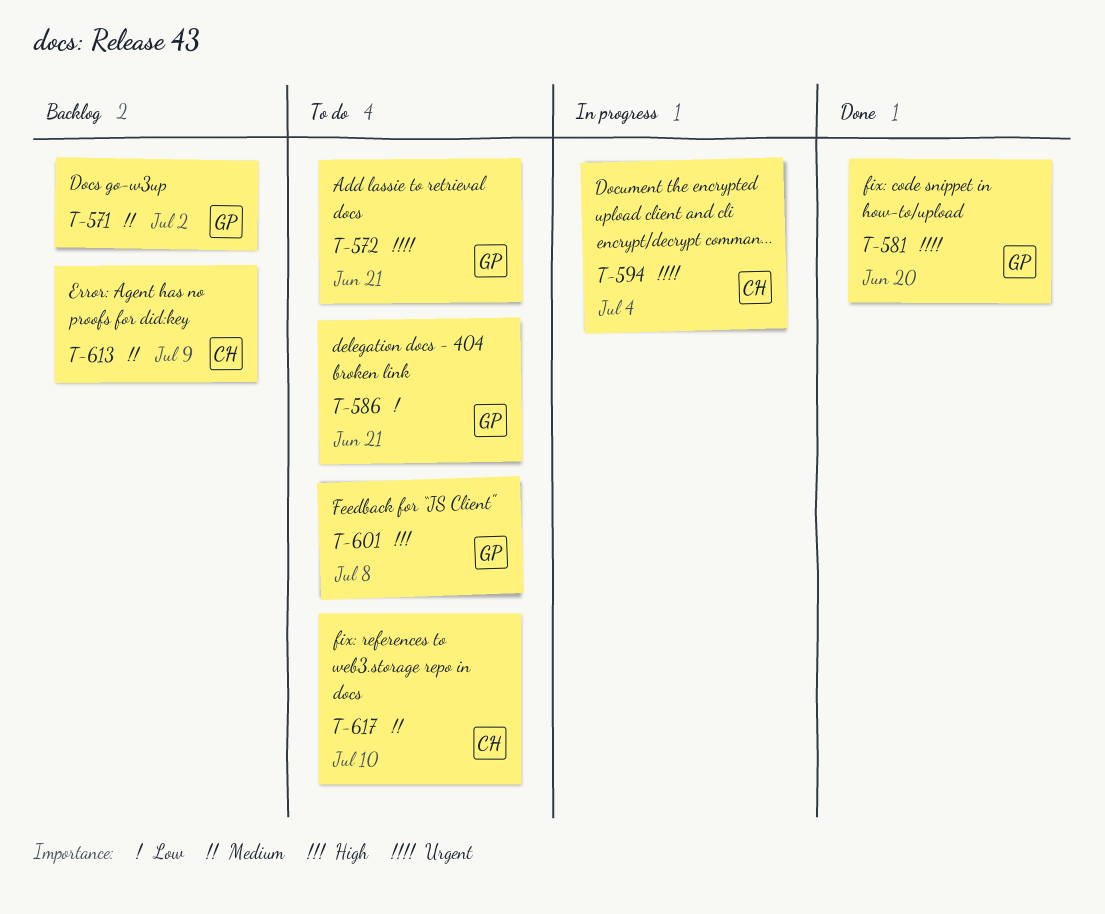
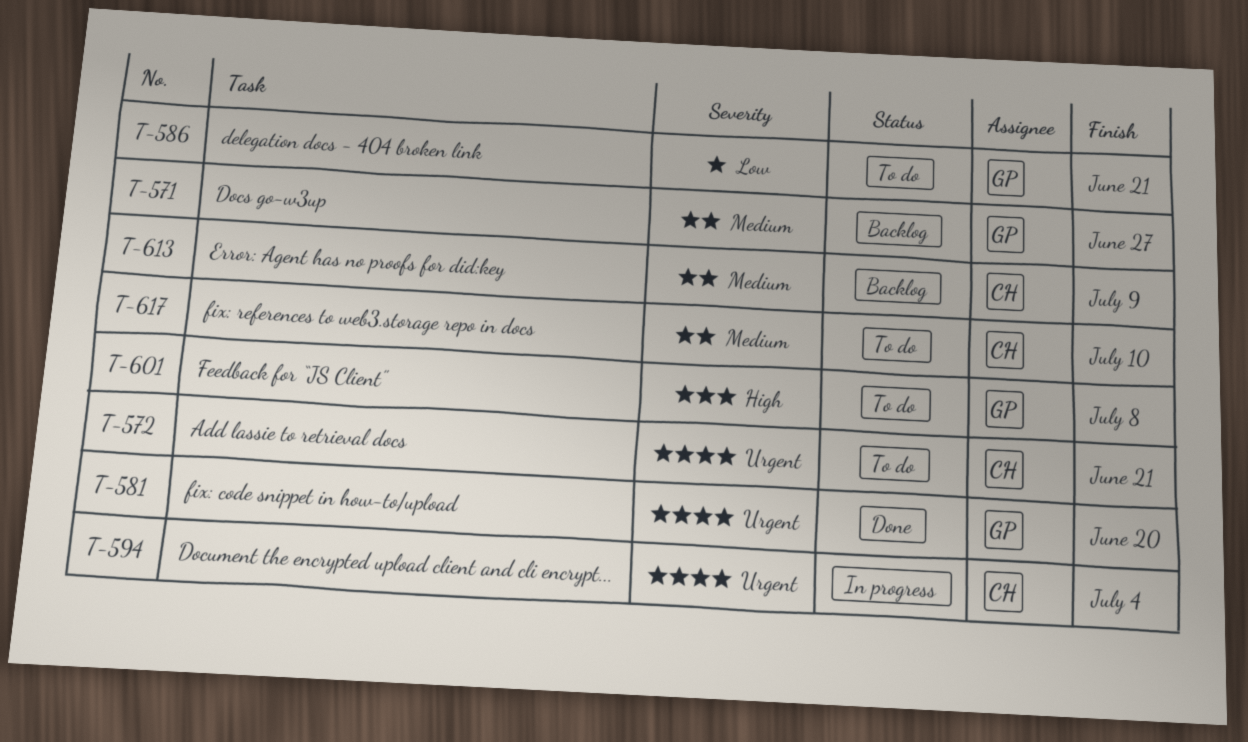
T-571, due: Jul 2 -> Jun 27
T-572, owner: GP -> CH

